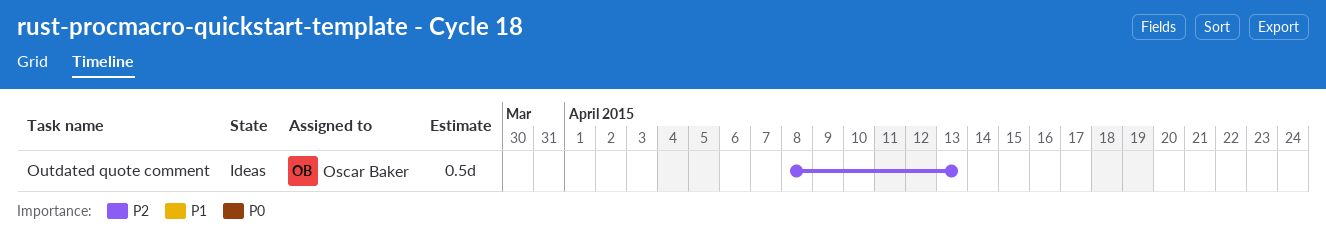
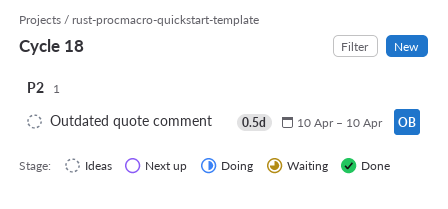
Outdated quote comment, start: Apr 8 -> Apr 10
Outdated quote comment, due: Apr 13 -> Apr 10

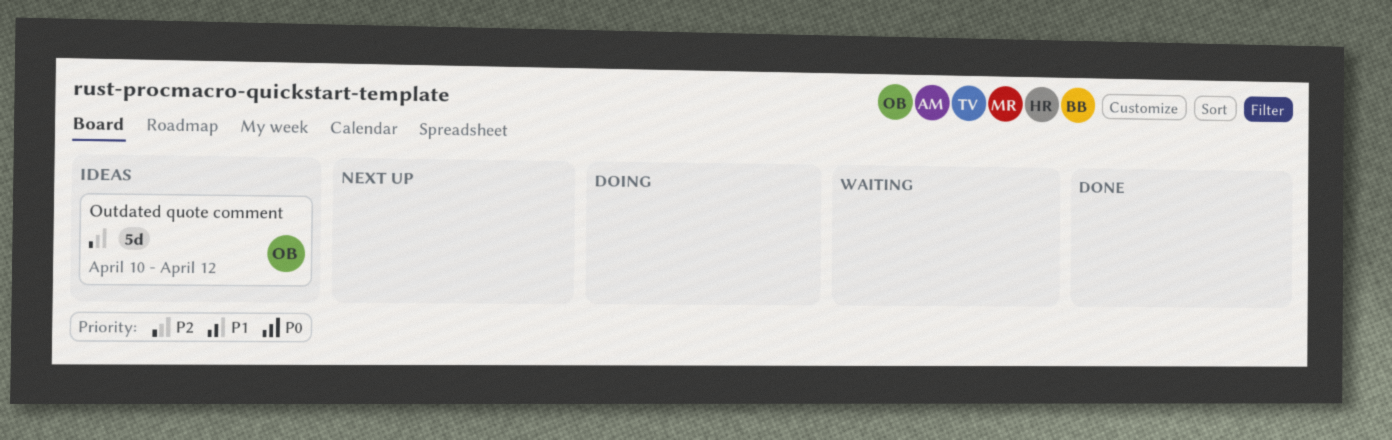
Outdated quote comment, estimate: 0.5d -> 5d
Outdated quote comment, due: Apr 10 -> Apr 12

